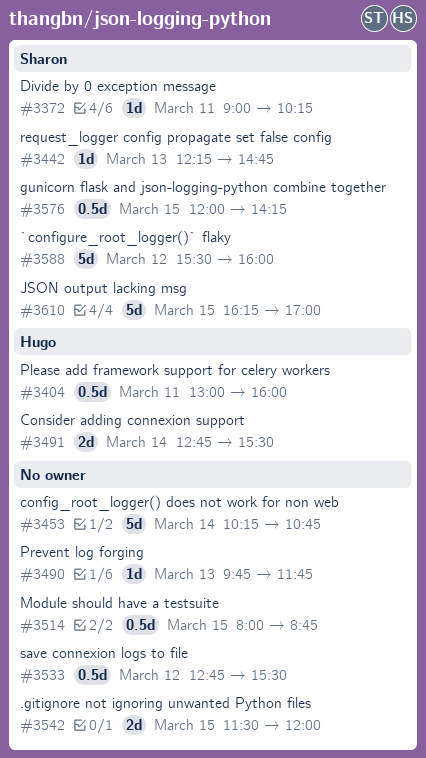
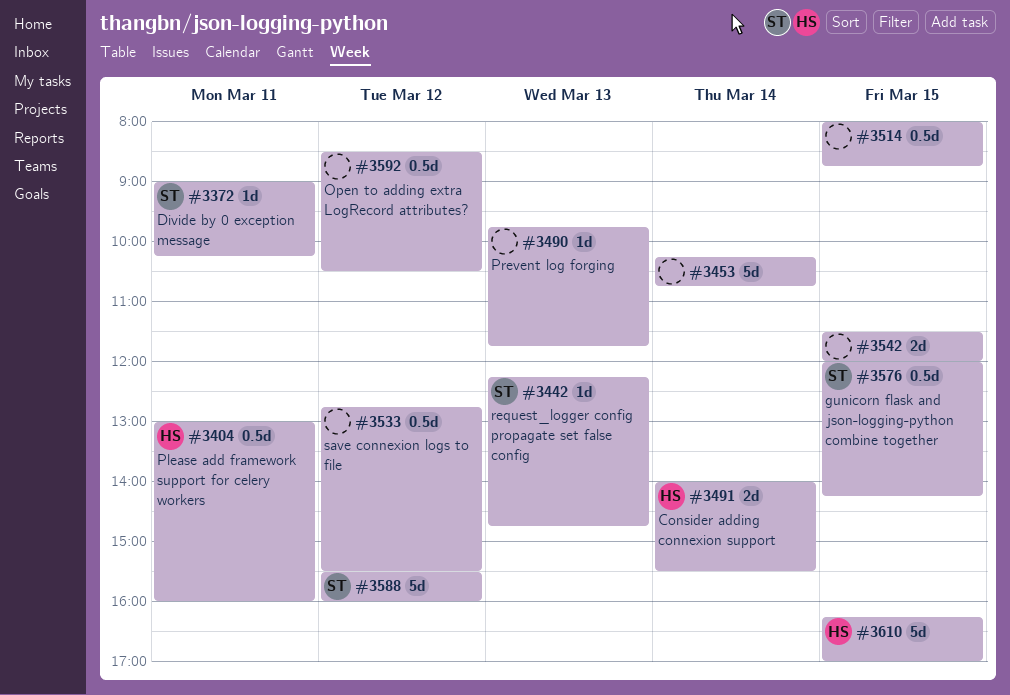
#3491, begins: 12:45 -> 14:00
#3592: none -> present
#3610, owner: Sharon -> Hugo

